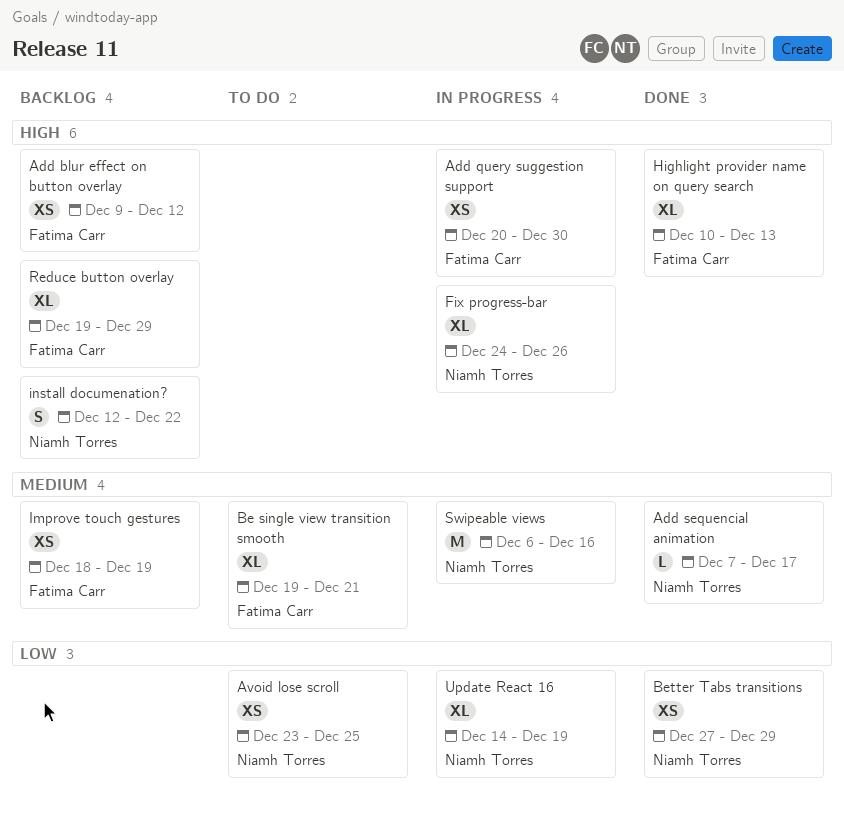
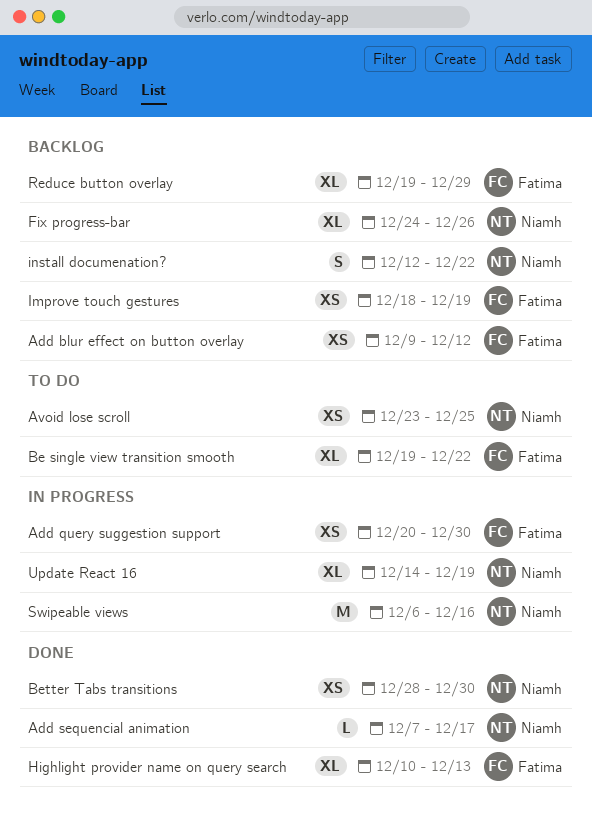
Be single view transition smooth, due: Dec 21 -> Dec 22
Better Tabs transitions, start: Dec 27 -> Dec 28
Better Tabs transitions, due: Dec 29 -> Dec 30
Fix progress-bar, status: In progress -> Backlog

